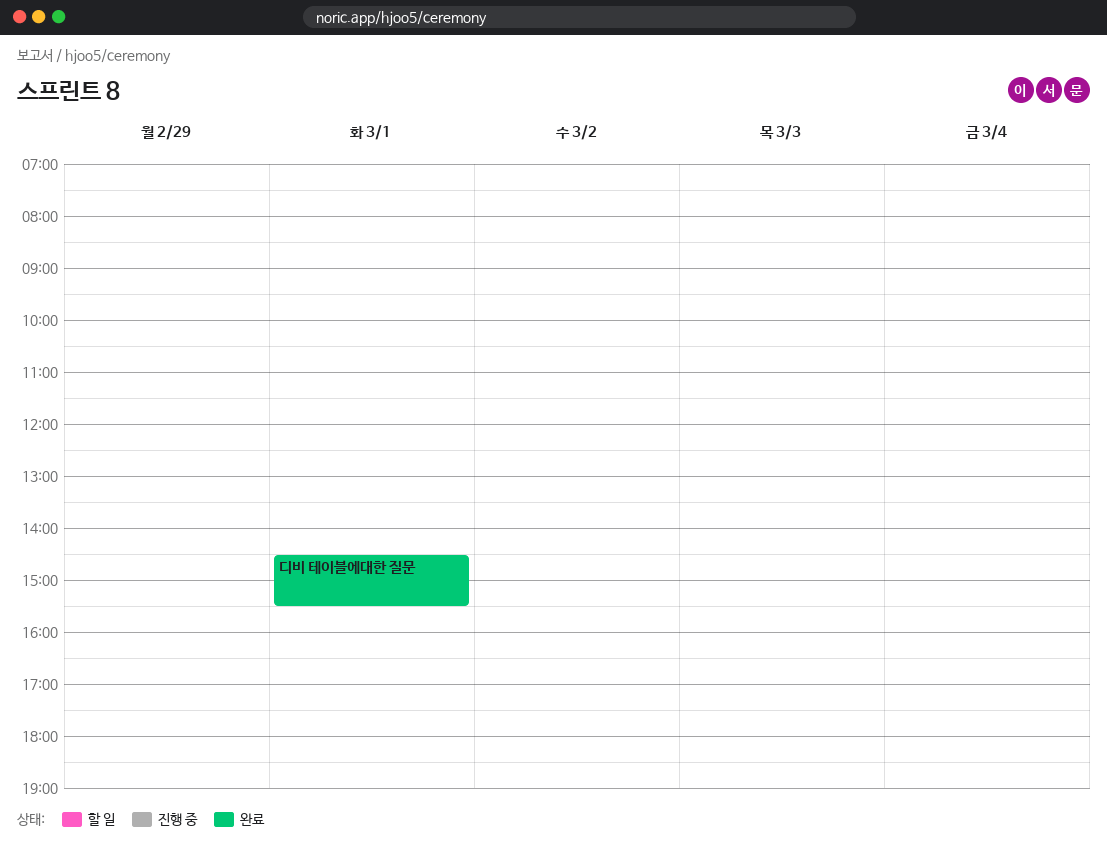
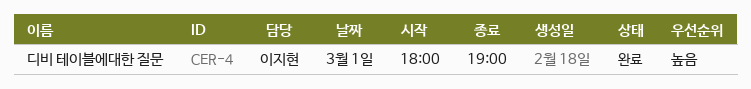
디비 테이블에대한 질문, begins: 14:30 -> 18:00
디비 테이블에대한 질문, ends: 15:30 -> 19:00

